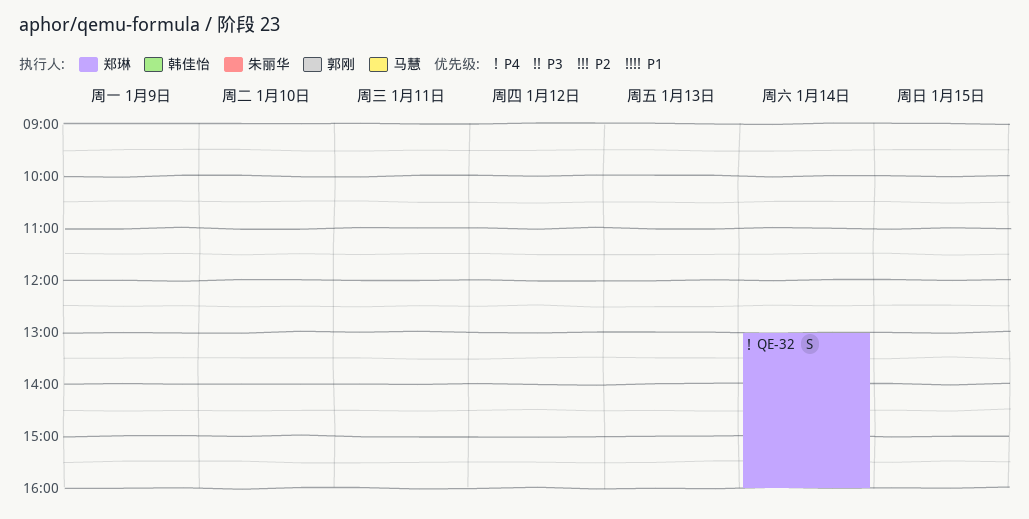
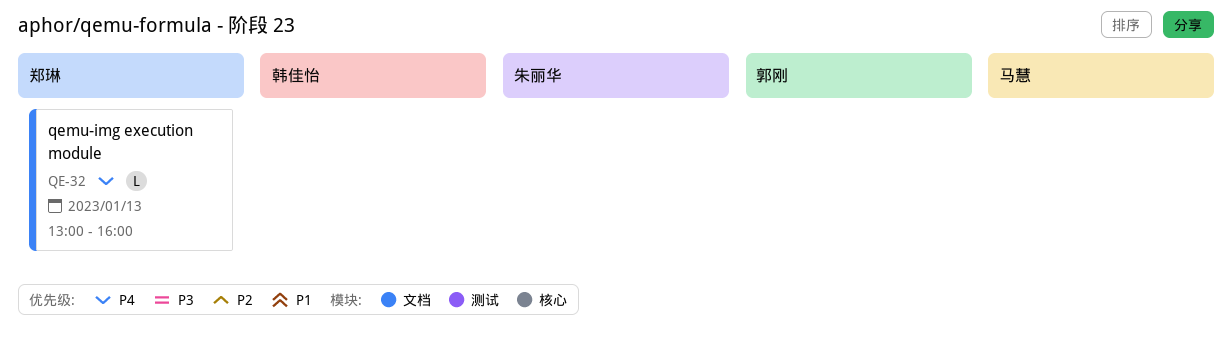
QE-32, estimate: S -> L
QE-32, day: Jan 14 -> Jan 13

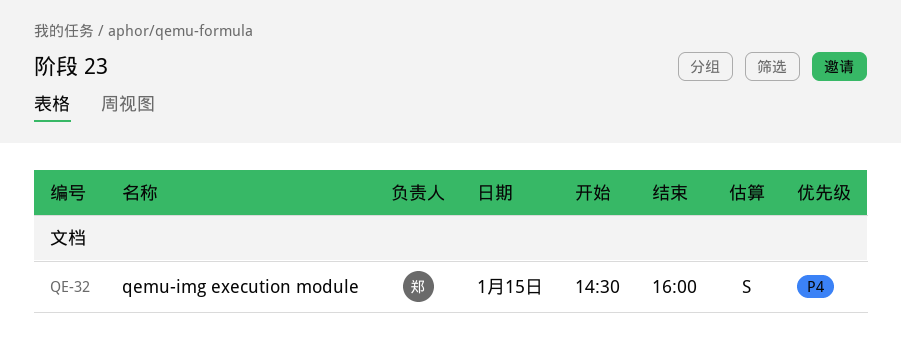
QE-32, estimate: L -> S
QE-32, day: Jan 13 -> Jan 15
QE-32, begins: 13:00 -> 14:30

